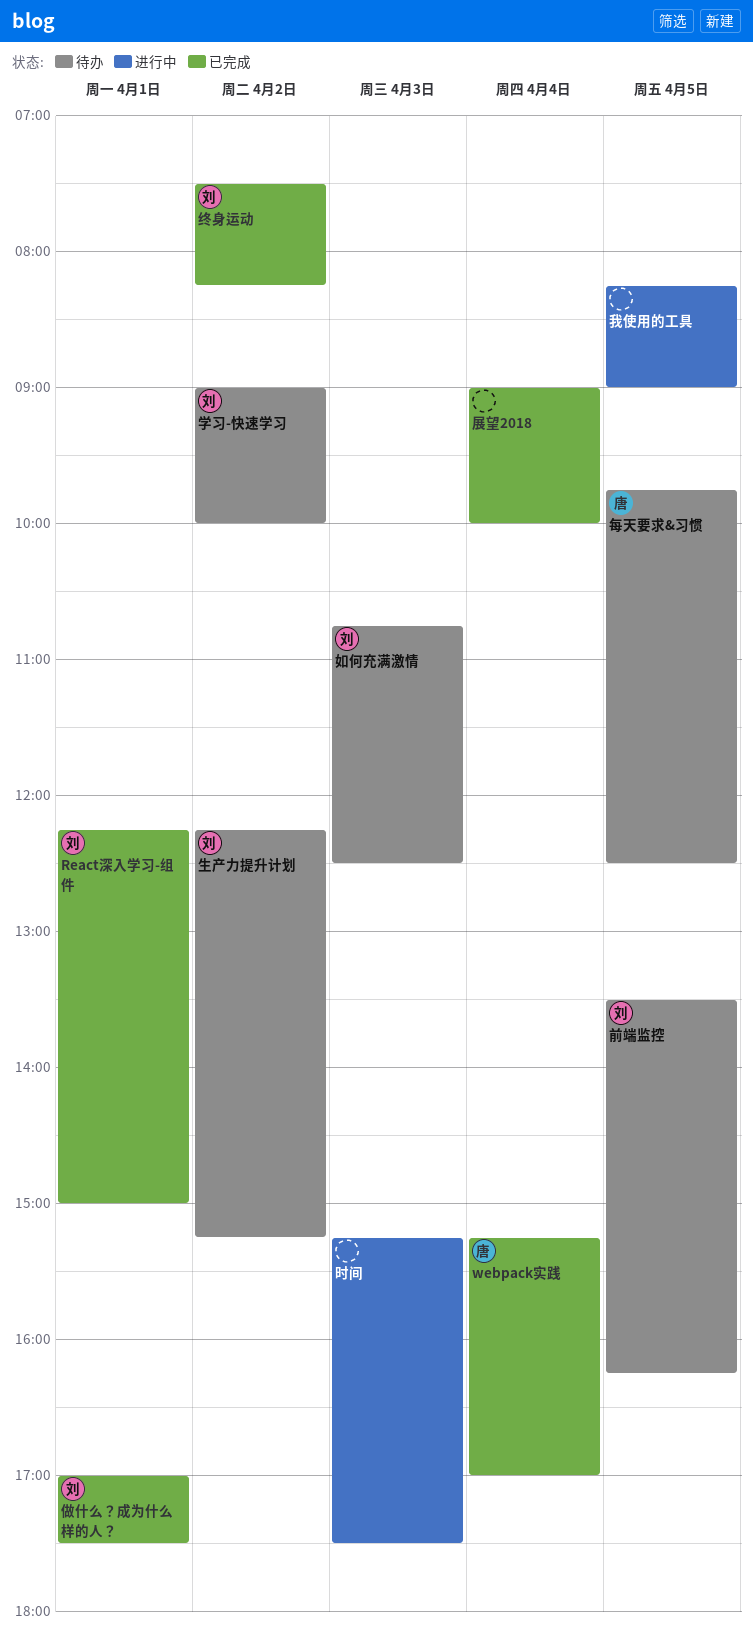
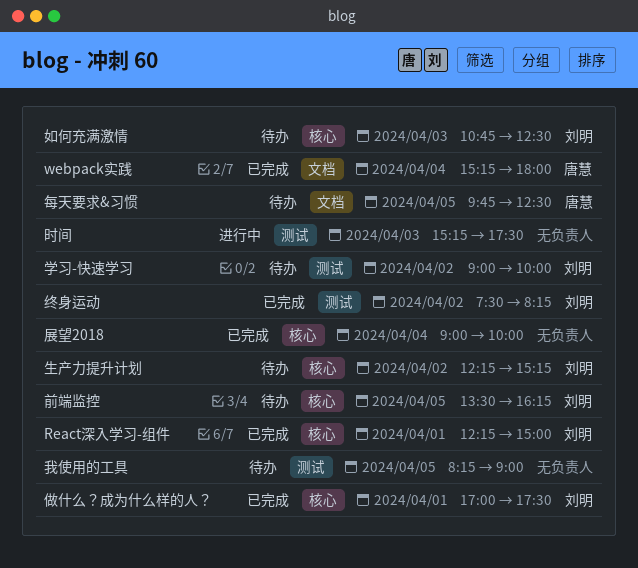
webpack实践, ends: 17:00 -> 18:00
我使用的工具, status: 进行中 -> 待办

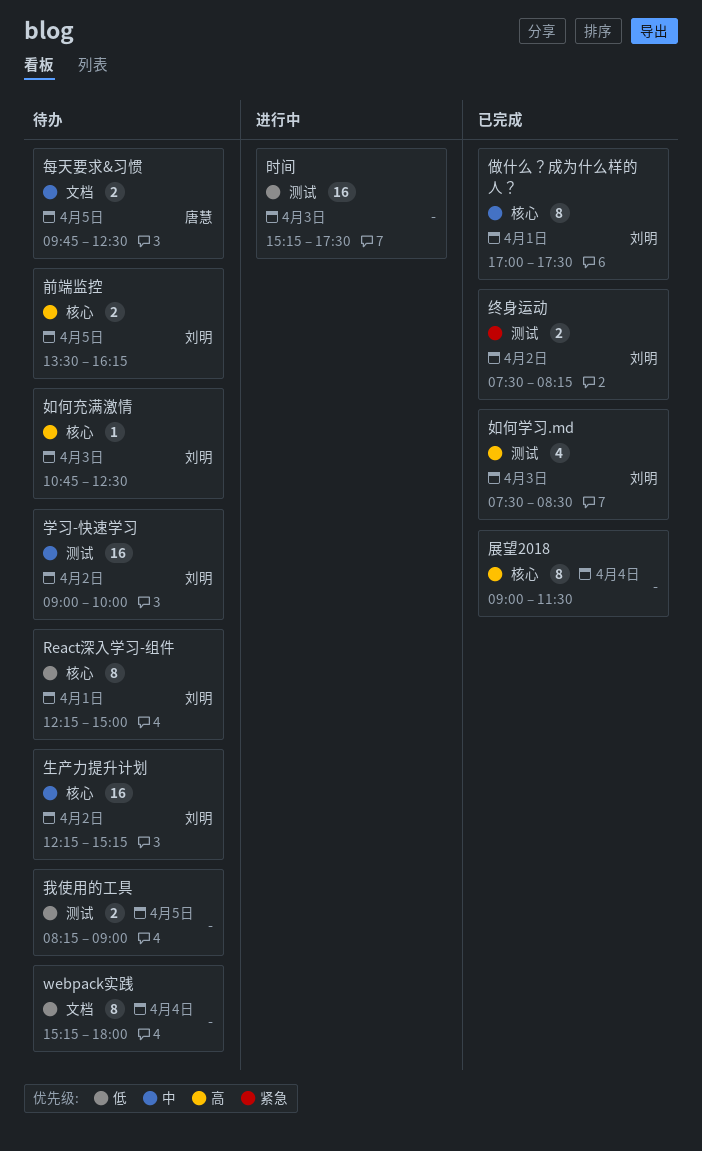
React深入学习-组件, status: 已完成 -> 待办
webpack实践, status: 已完成 -> 待办
webpack实践, owner: 唐慧 -> none
如何学习.md: none -> present
展望2018, ends: 10:00 -> 11:30

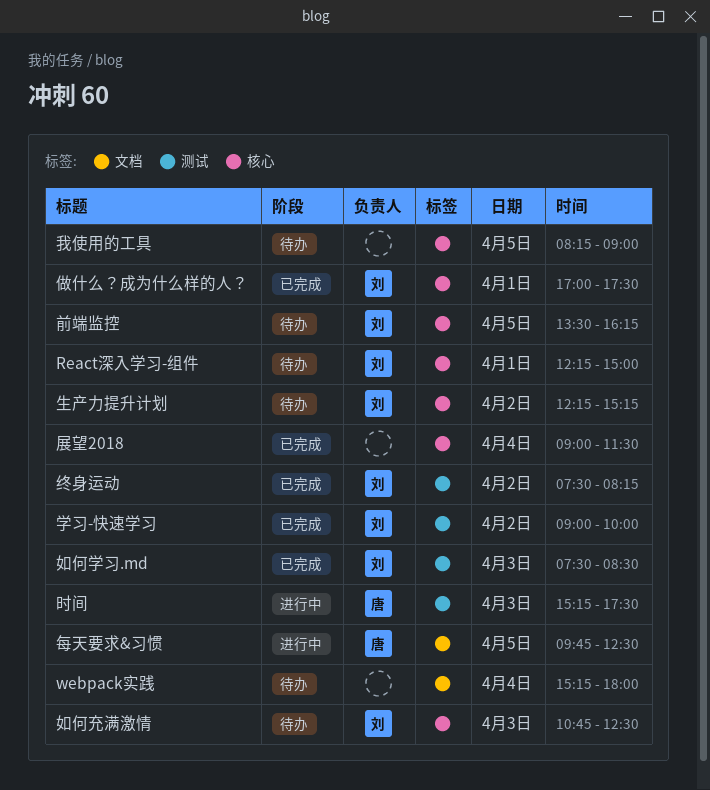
学习-快速学习, status: 待办 -> 已完成
我使用的工具, label: 测试 -> 核心
时间, owner: none -> 唐慧
每天要求&习惯, status: 待办 -> 进行中

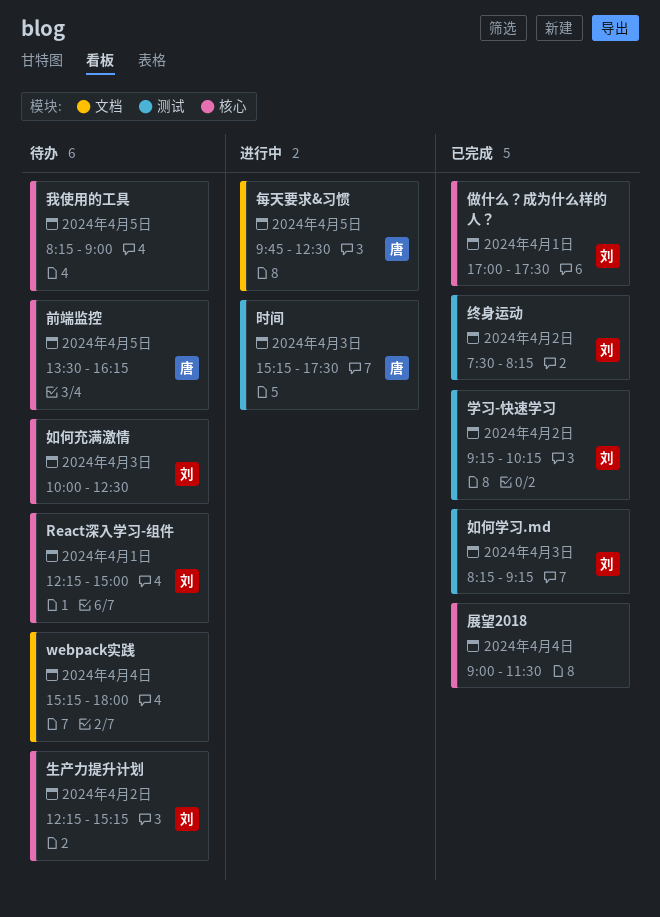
前端监控, owner: 刘 -> 唐
如何充满激情, begins: 10:45 -> 10:00
如何学习.md, begins: 07:30 -> 08:15
如何学习.md, ends: 08:30 -> 09:15
学习-快速学习, begins: 09:00 -> 09:15
学习-快速学习, ends: 10:00 -> 10:15

